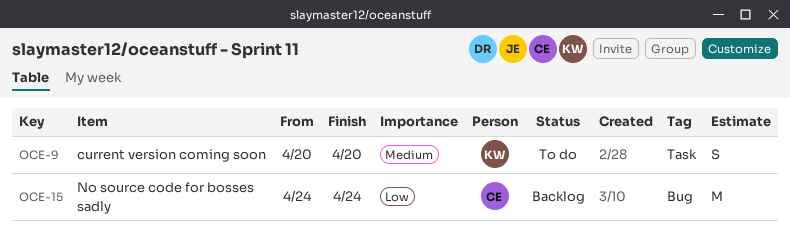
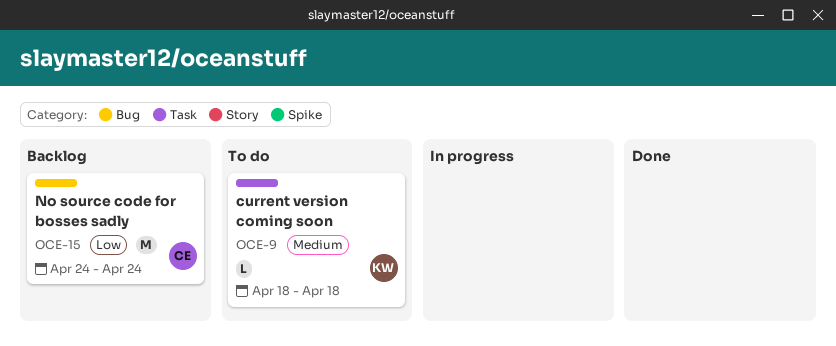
OCE-9, estimate: S -> L
OCE-9, start: Apr 20 -> Apr 18
OCE-9, due: Apr 20 -> Apr 18

